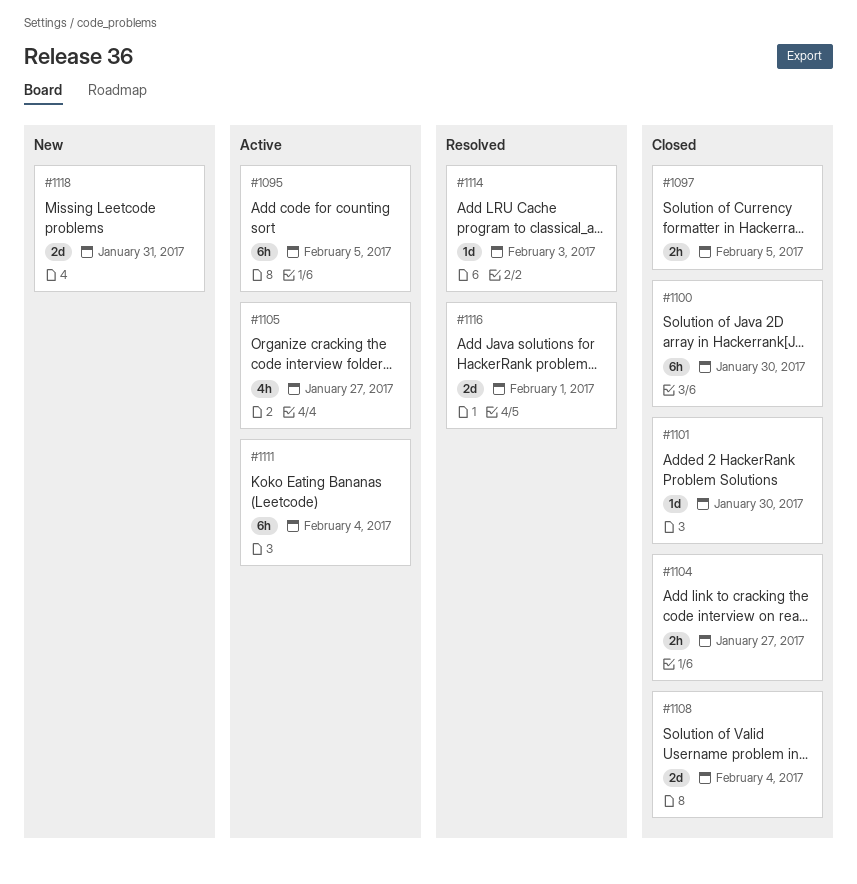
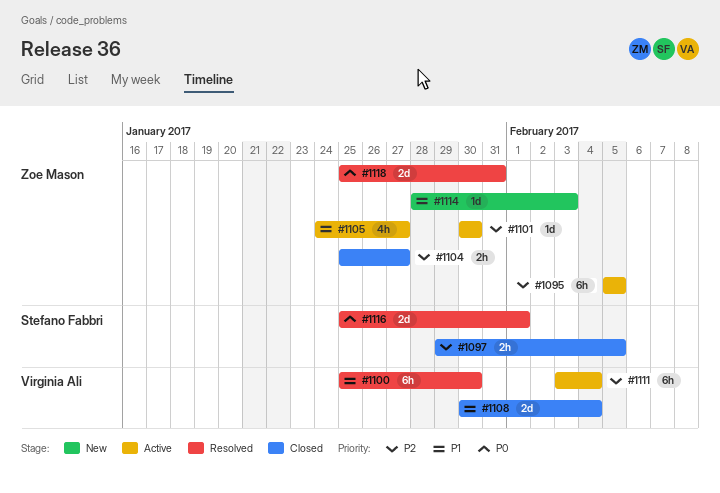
#1100, status: Closed -> Resolved
#1101, status: Closed -> Active
#1114, status: Resolved -> New
#1118, status: New -> Resolved

